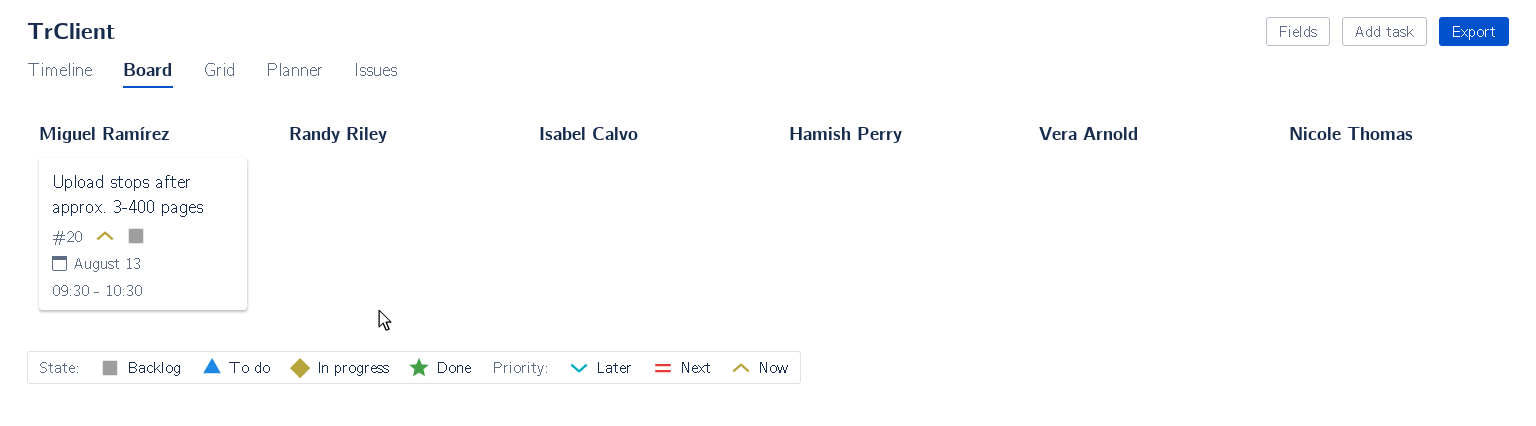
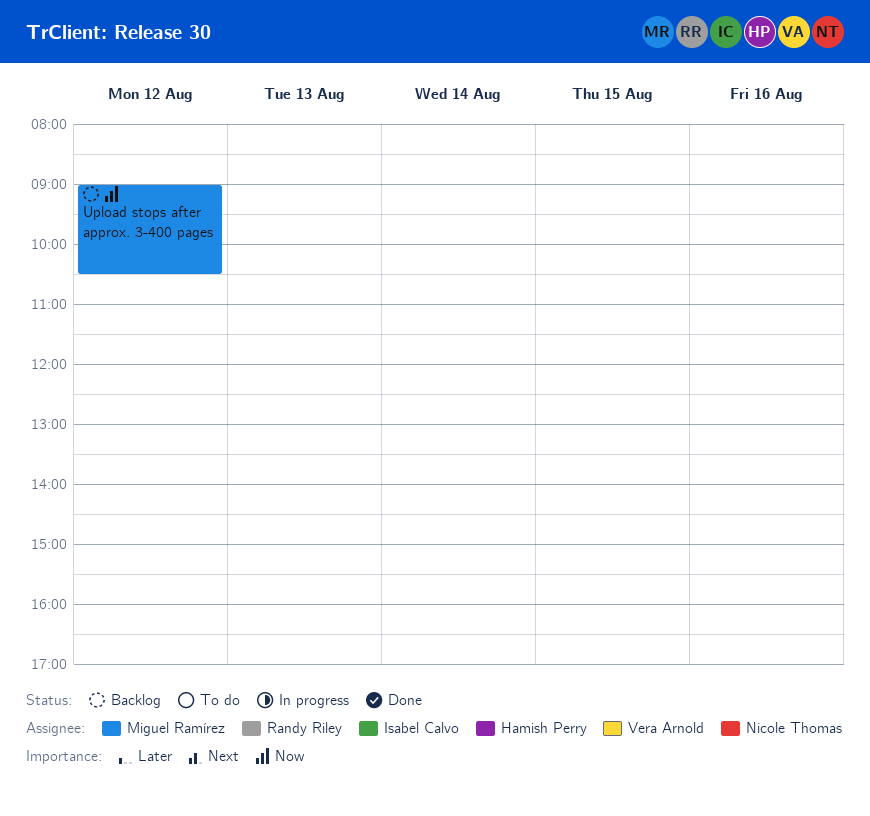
Upload stops after approx. 3-400 pages, day: Aug 13 -> Aug 12
Upload stops after approx. 3-400 pages, begins: 09:30 -> 09:00

